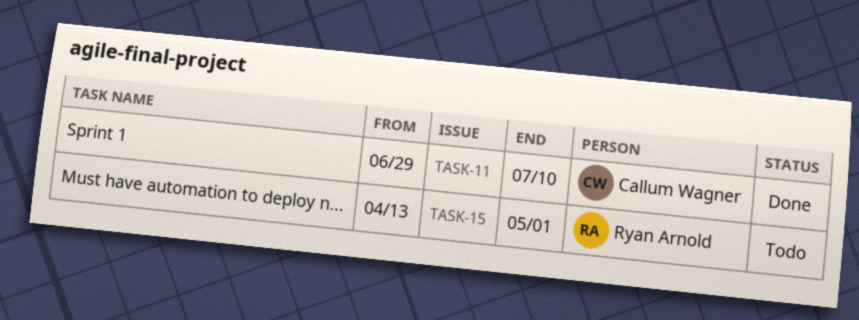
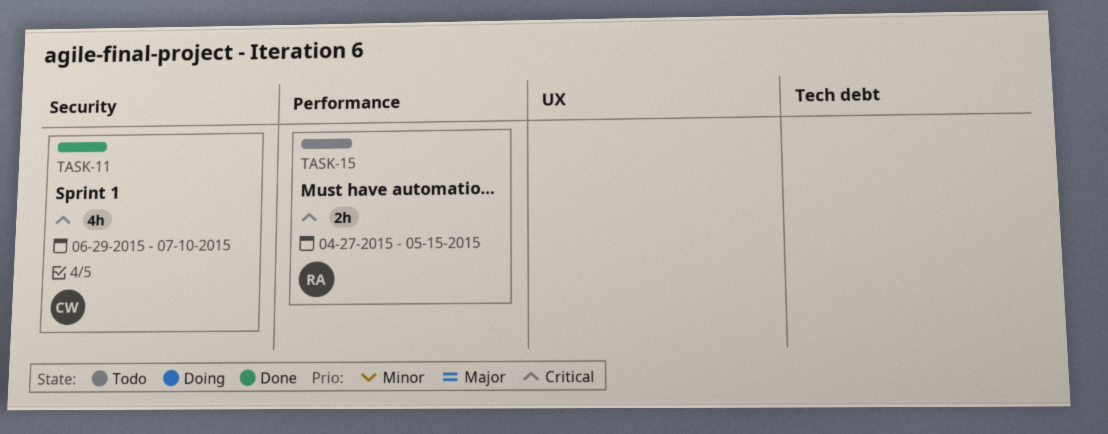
TASK-15, start: Apr 13 -> Apr 27
TASK-15, due: May 1 -> May 15

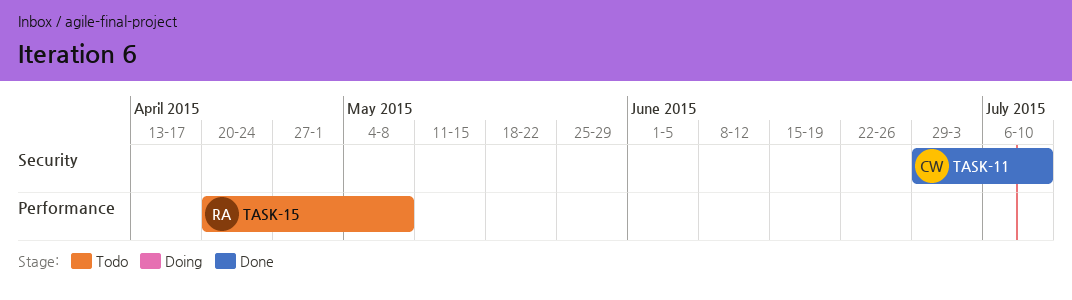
TASK-15, start: Apr 27 -> Apr 20
TASK-15, due: May 15 -> May 8

